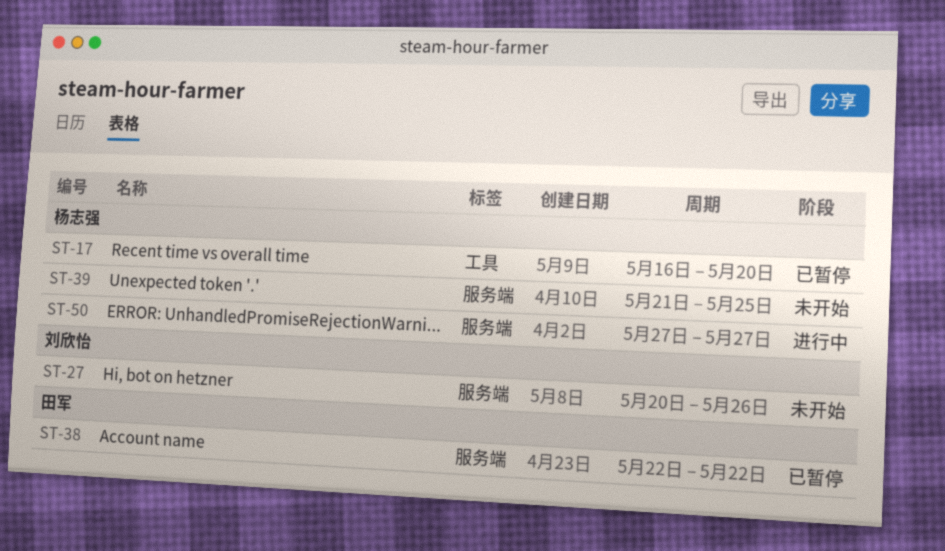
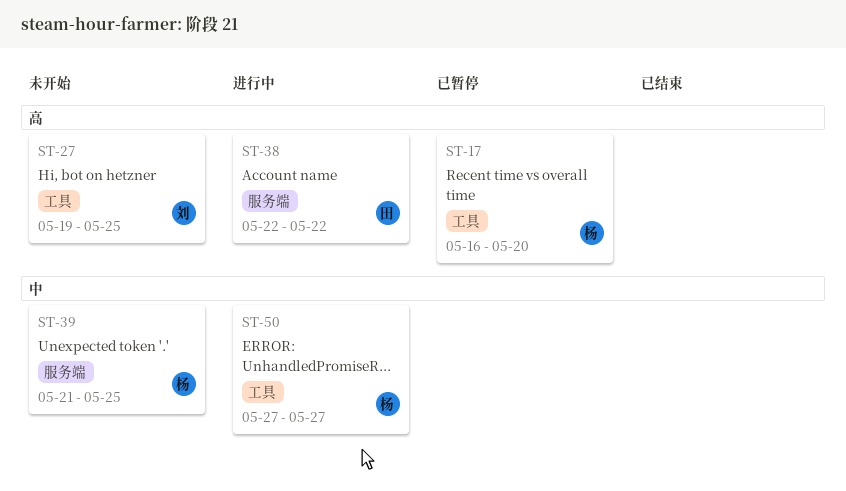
ST-27, label: 服务端 -> 工具
ST-27, start: May 20 -> May 19
ST-27, due: May 26 -> May 25
ST-38, status: 已暂停 -> 进行中
ST-50, label: 服务端 -> 工具

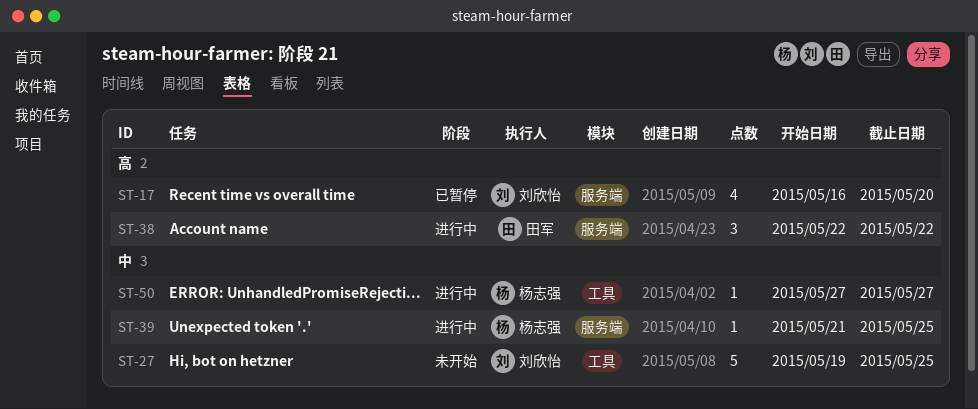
ST-17, owner: 杨志强 -> 刘欣怡
ST-17, label: 工具 -> 服务端
ST-27, priority: 高 -> 中
ST-39, status: 未开始 -> 进行中

